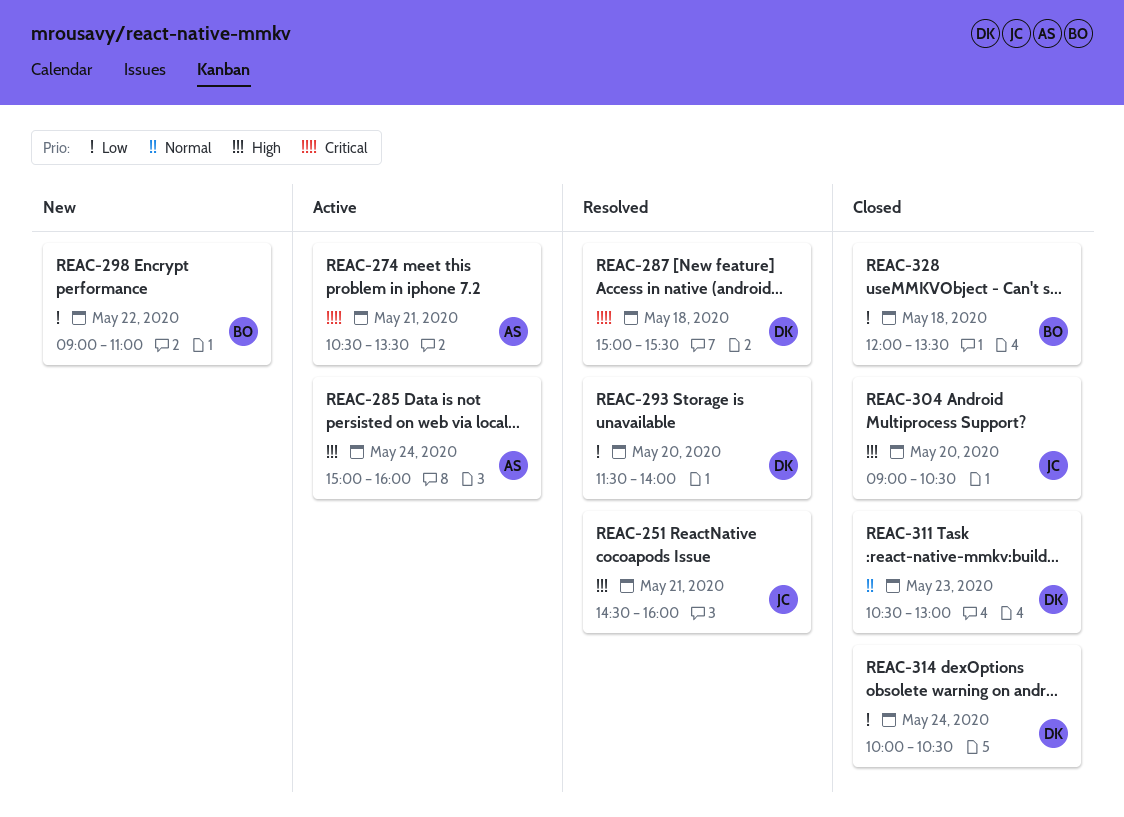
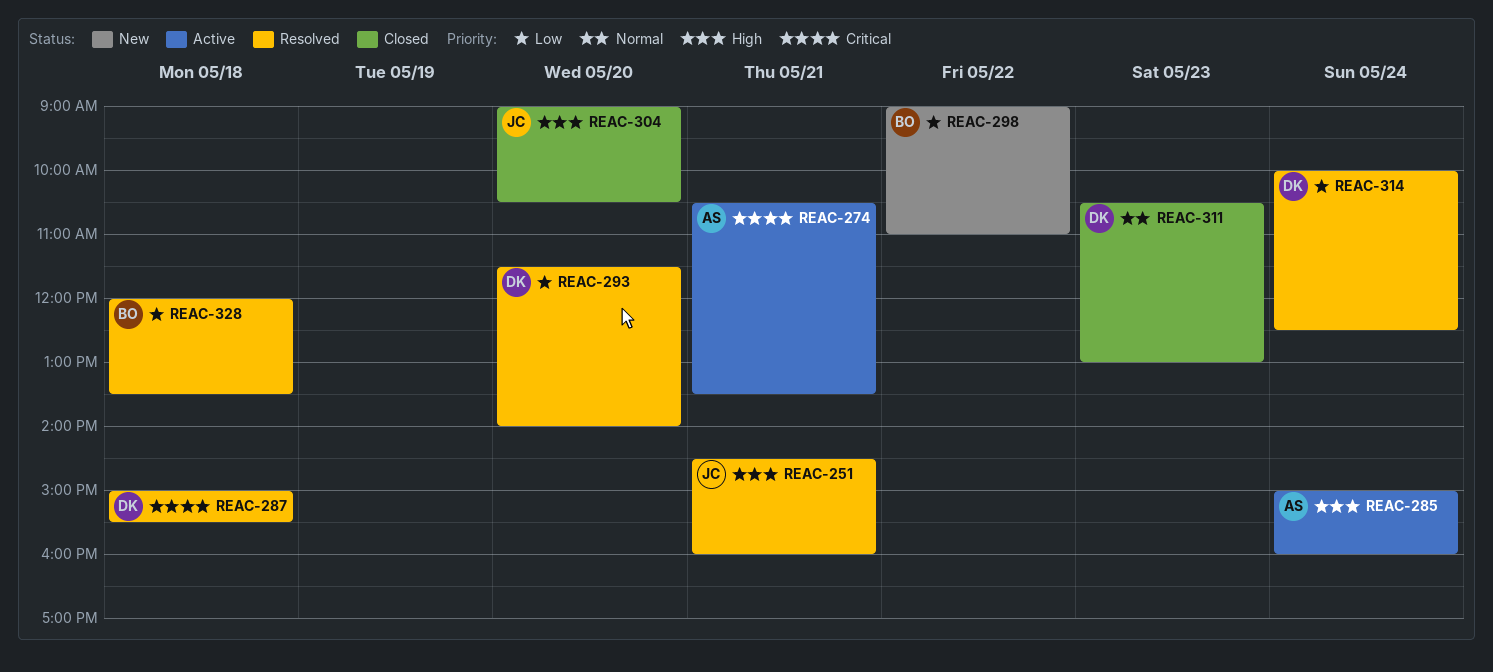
REAC-314, status: Closed -> Resolved
REAC-314, ends: 10:30 -> 12:30
REAC-328, status: Closed -> Resolved

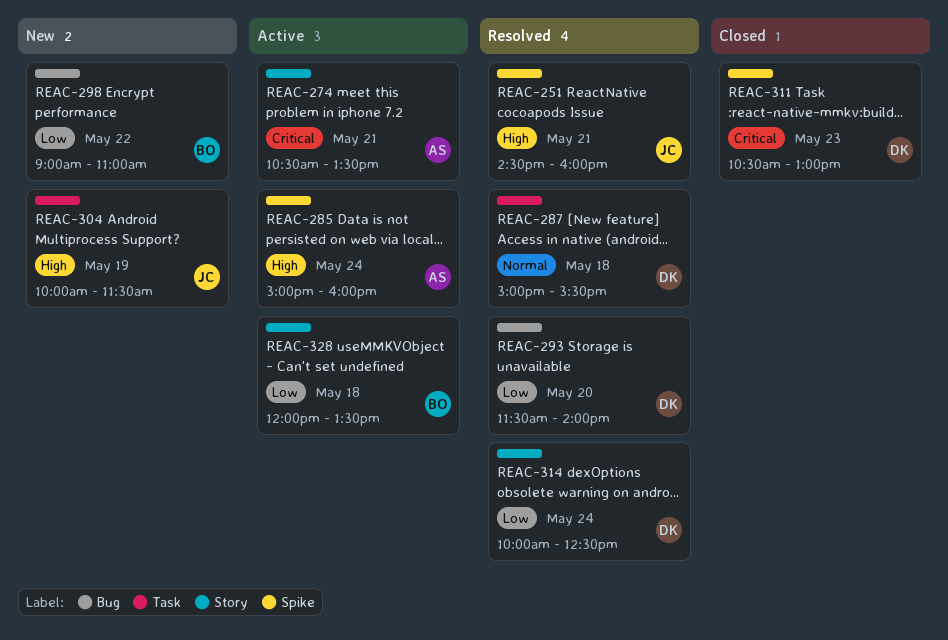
REAC-287, priority: Critical -> Normal
REAC-304, status: Closed -> New
REAC-304, day: May 20 -> May 19
REAC-304, begins: 09:00 -> 10:00
REAC-304, ends: 10:30 -> 11:30
REAC-311, priority: Normal -> Critical
REAC-328, status: Resolved -> Active

